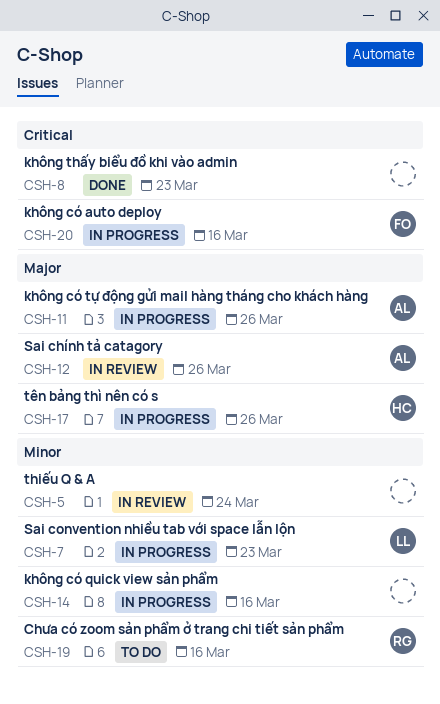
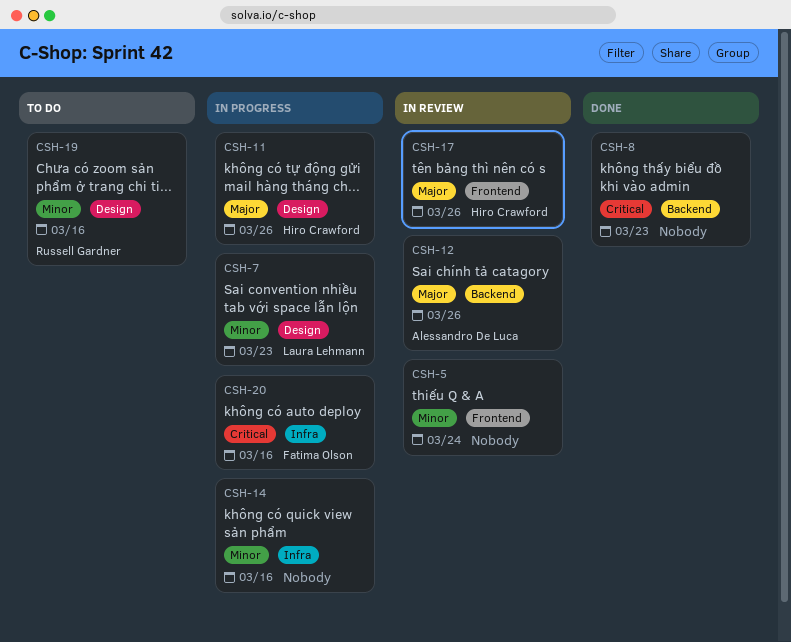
CSH-11, owner: Alessandro De Luca -> Hiro Crawford
CSH-17, status: In progress -> In review

